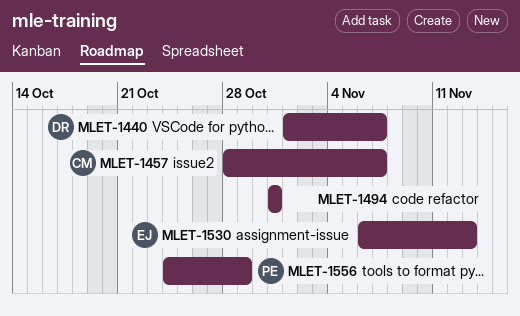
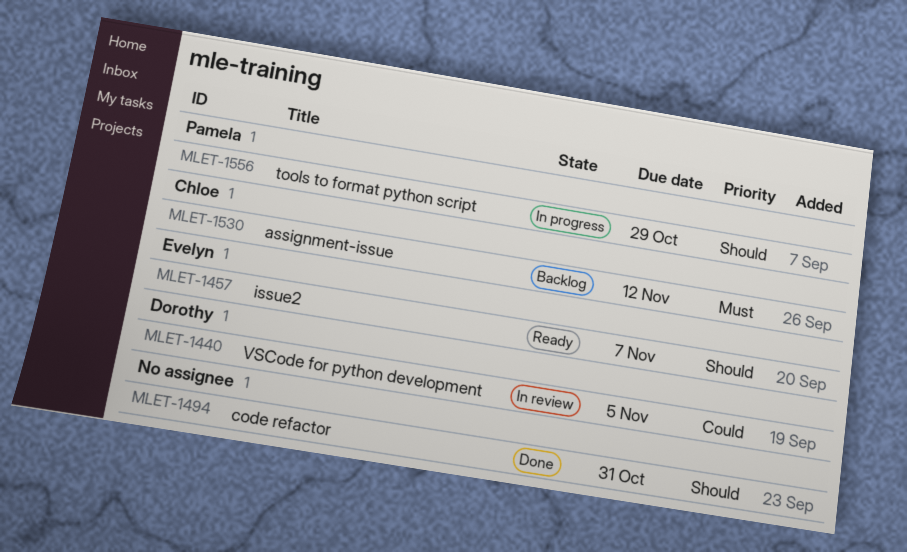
MLET-1440, due: Nov 7 -> Nov 5
MLET-1457, owner: Chloe -> Evelyn
MLET-1530, owner: Evelyn -> Chloe
MLET-1530, due: Nov 13 -> Nov 12

